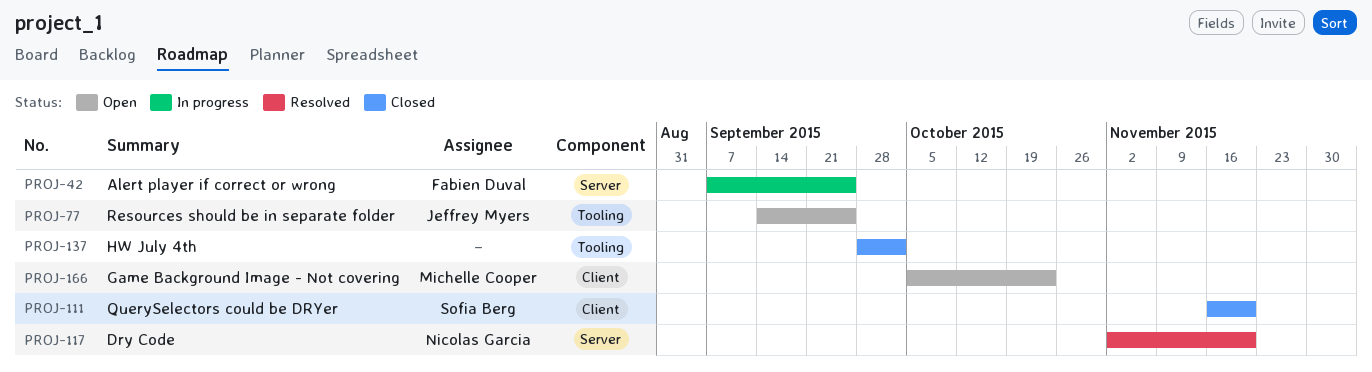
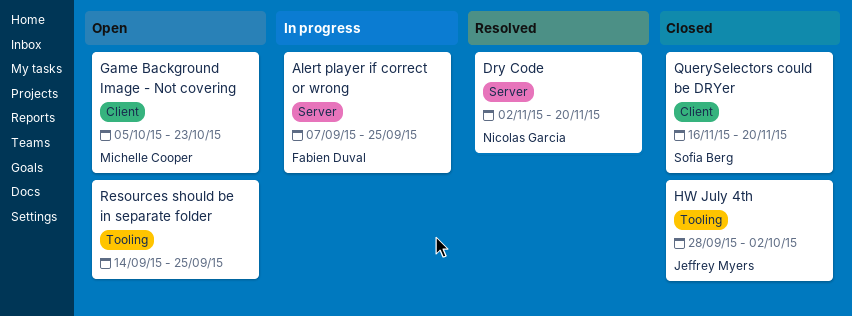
HW July 4th, owner: none -> Jeffrey Myers
Resources should be in separate folder, owner: Jeffrey Myers -> none

